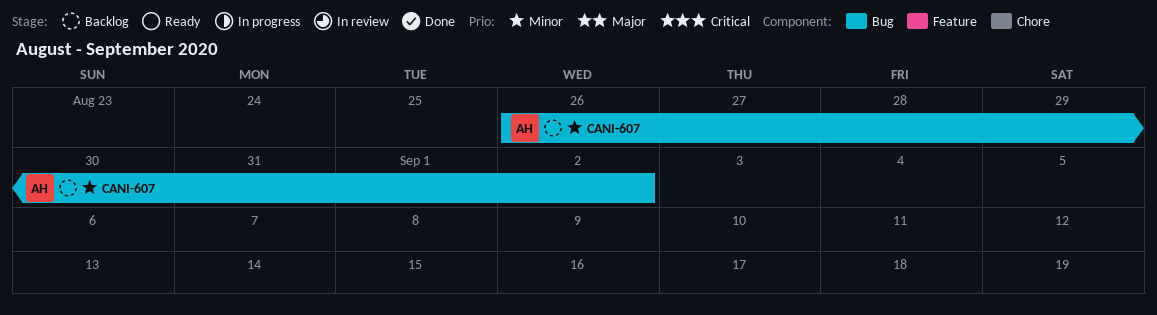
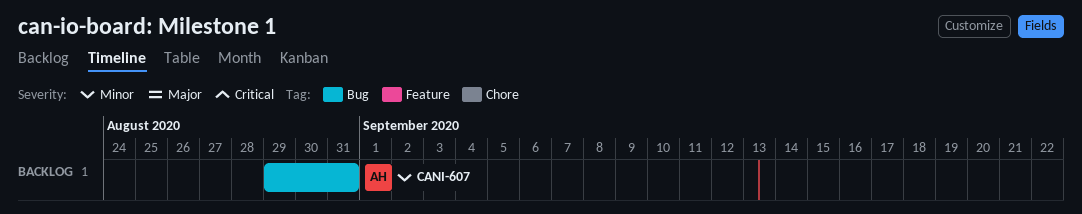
CANI-607, start: Aug 26 -> Aug 29
CANI-607, due: Sep 2 -> Aug 31

